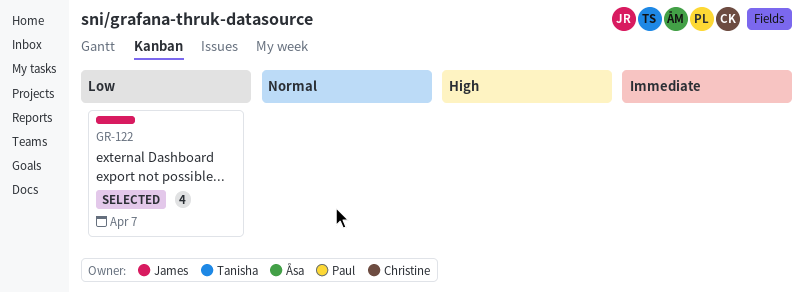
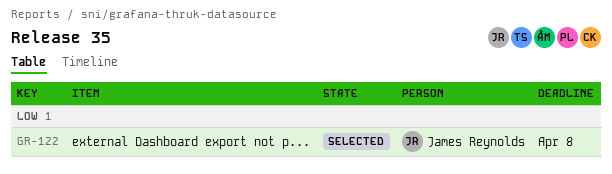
GR-122, due: Apr 7 -> Apr 8

